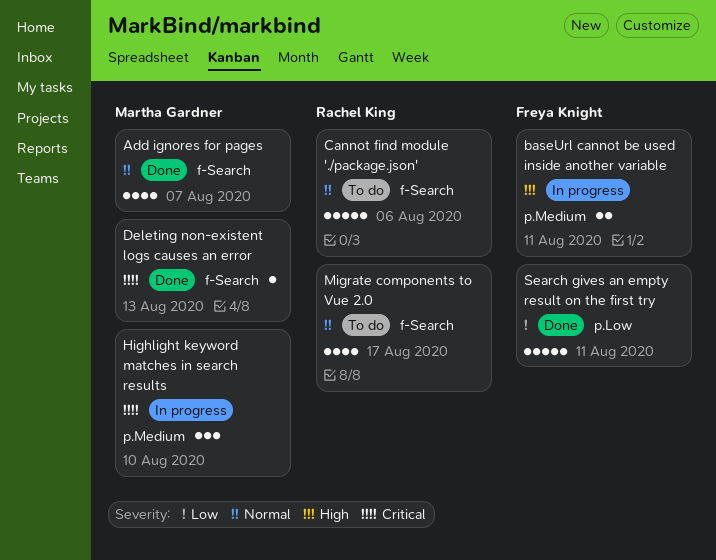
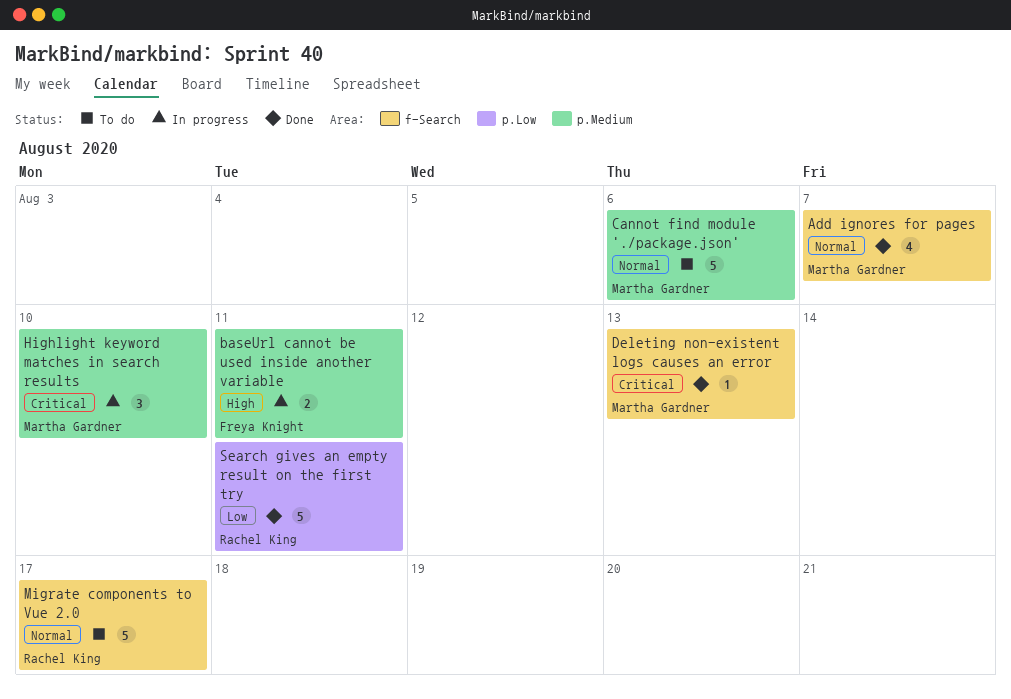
Cannot find module './package.json', owner: Rachel King -> Martha Gardner
Cannot find module './package.json', label: f-Search -> p.Medium
Migrate components to Vue 2.0, estimate: 4 -> 5
Search gives an empty result on the first try, owner: Freya Knight -> Rachel King

